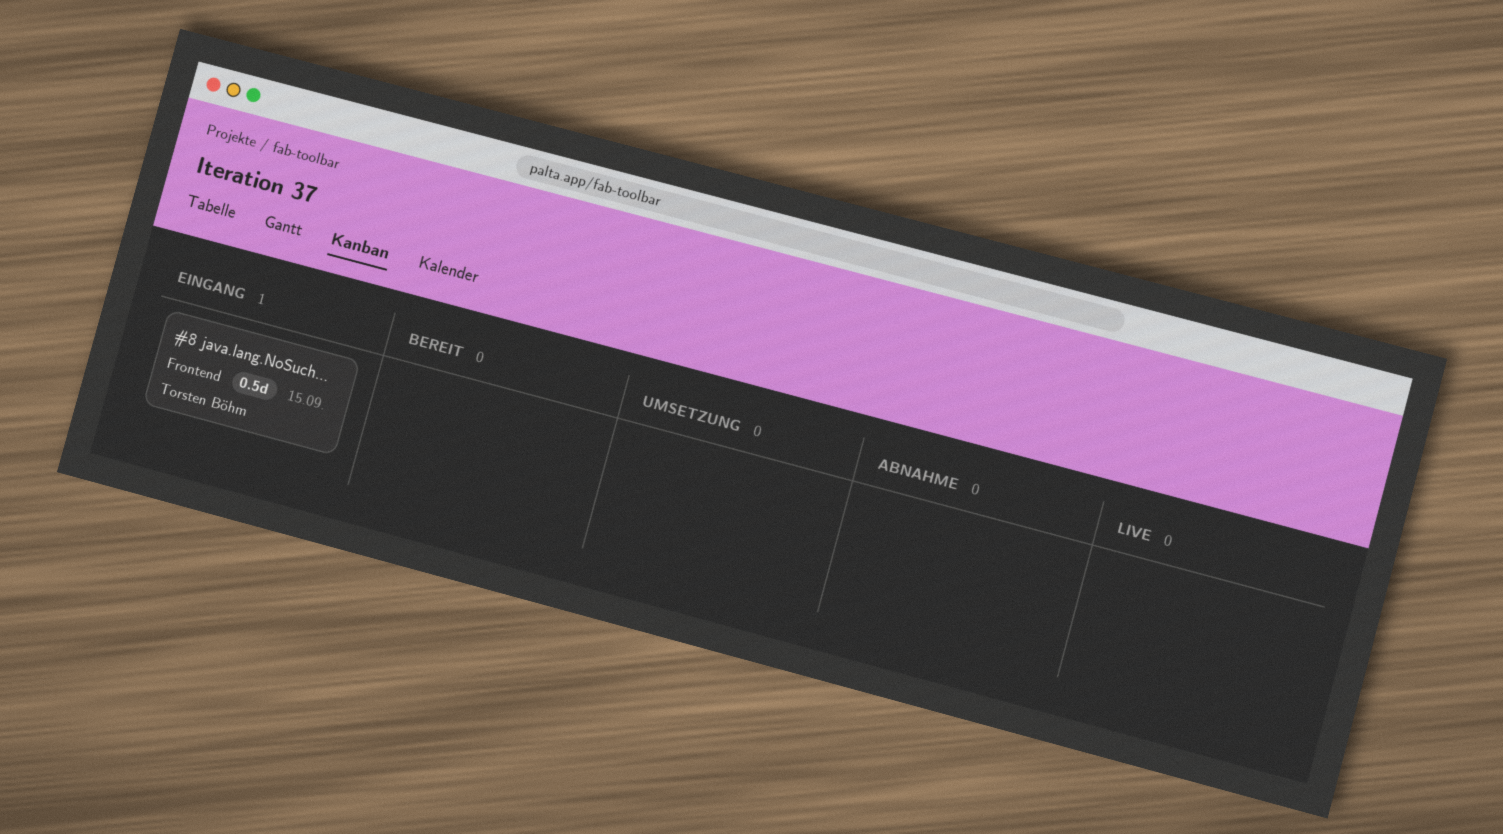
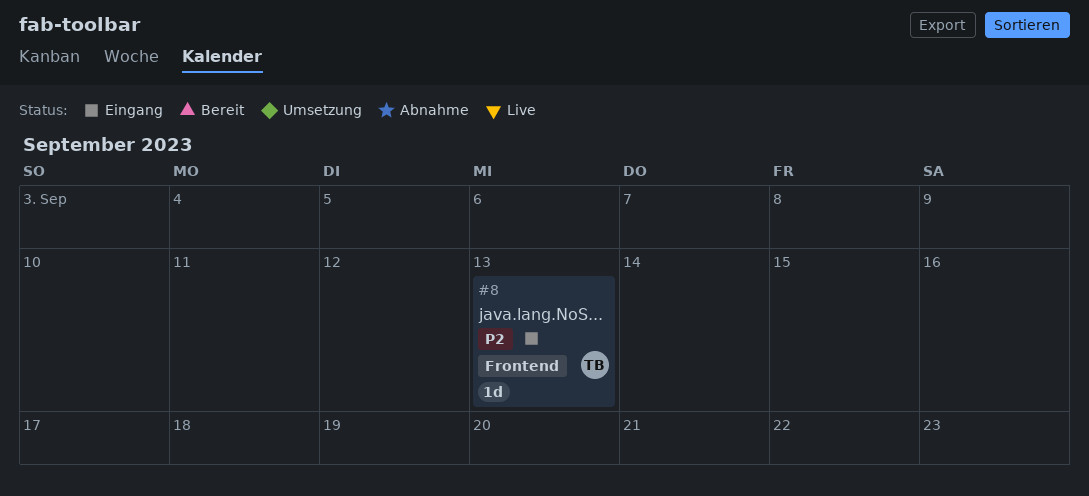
#8, estimate: 0.5d -> 1d
#8, due: Sep 15 -> Sep 13

